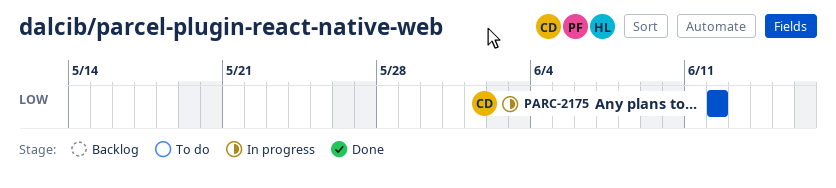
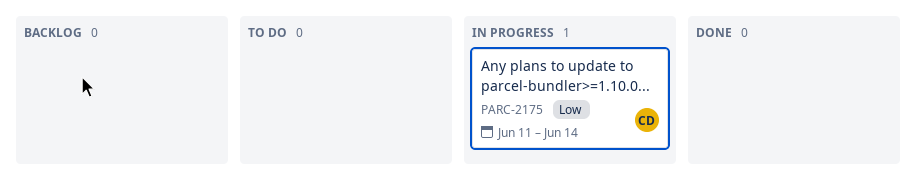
PARC-2175, start: Jun 12 -> Jun 11
PARC-2175, due: Jun 12 -> Jun 14

